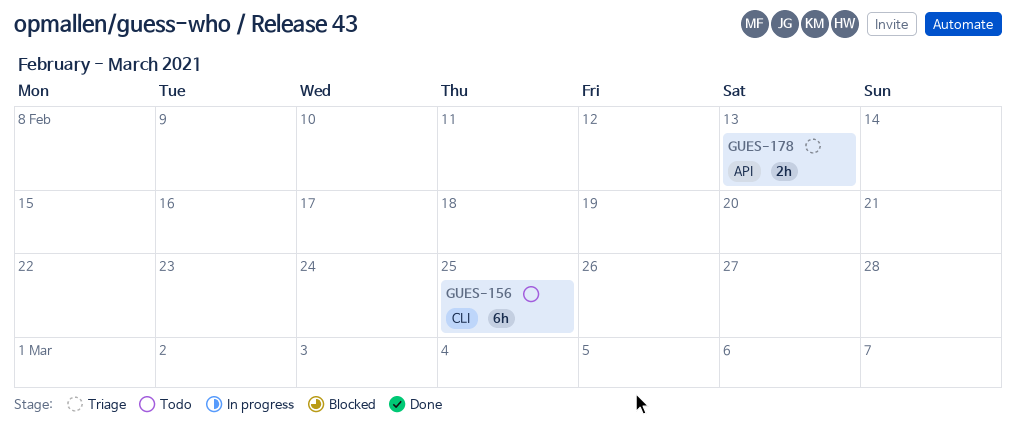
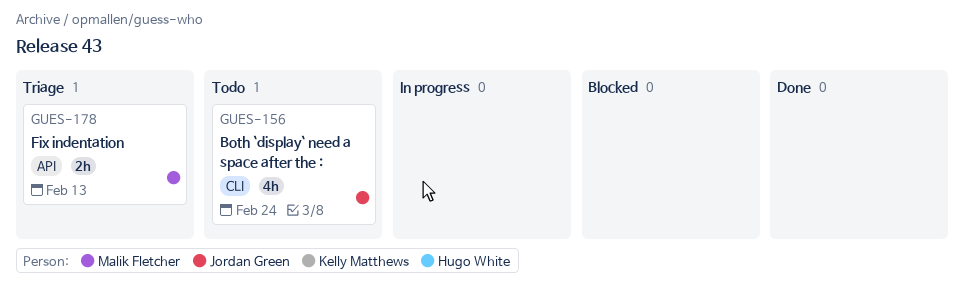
GUES-156, estimate: 6h -> 4h
GUES-156, due: Feb 25 -> Feb 24

